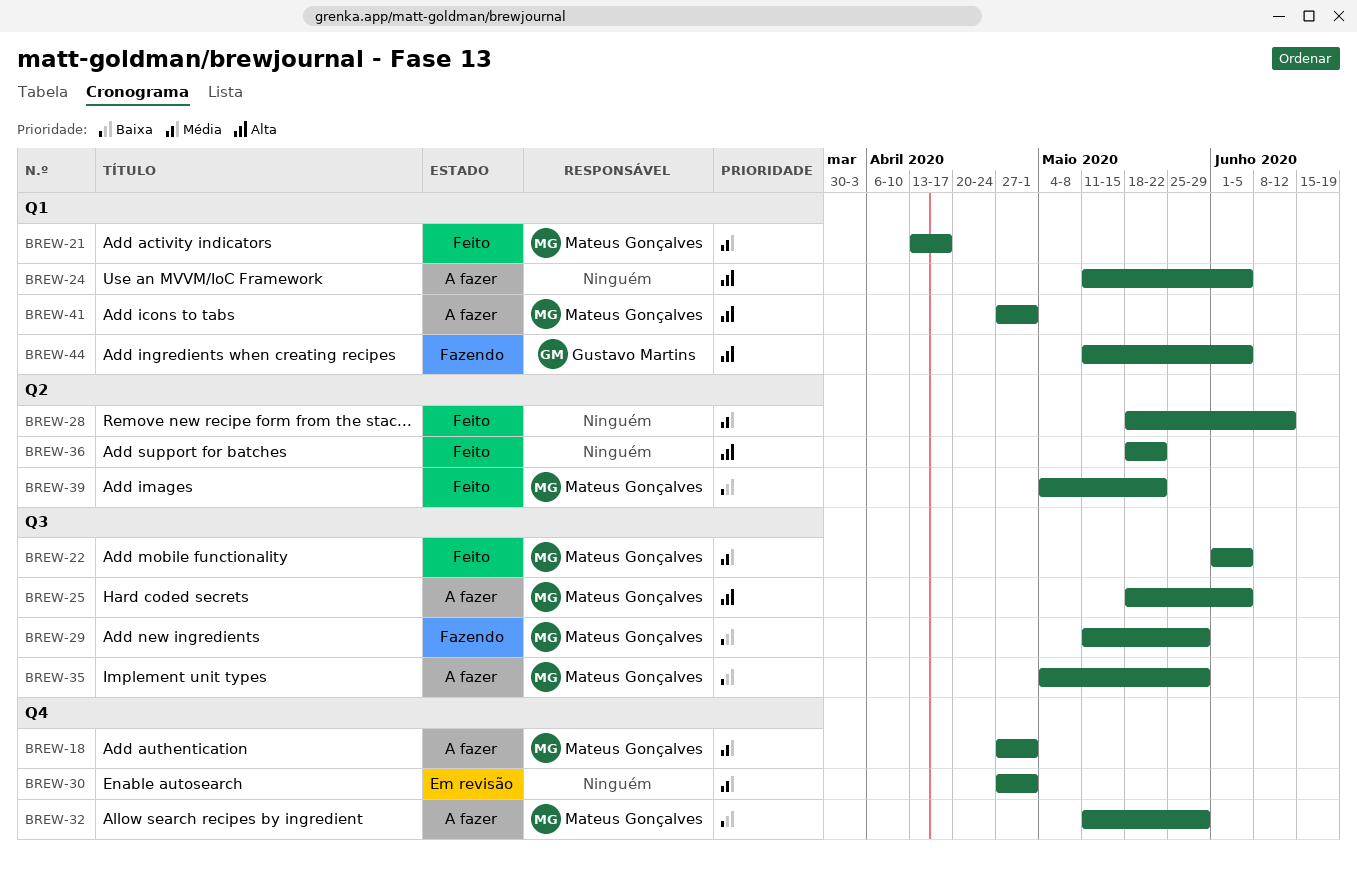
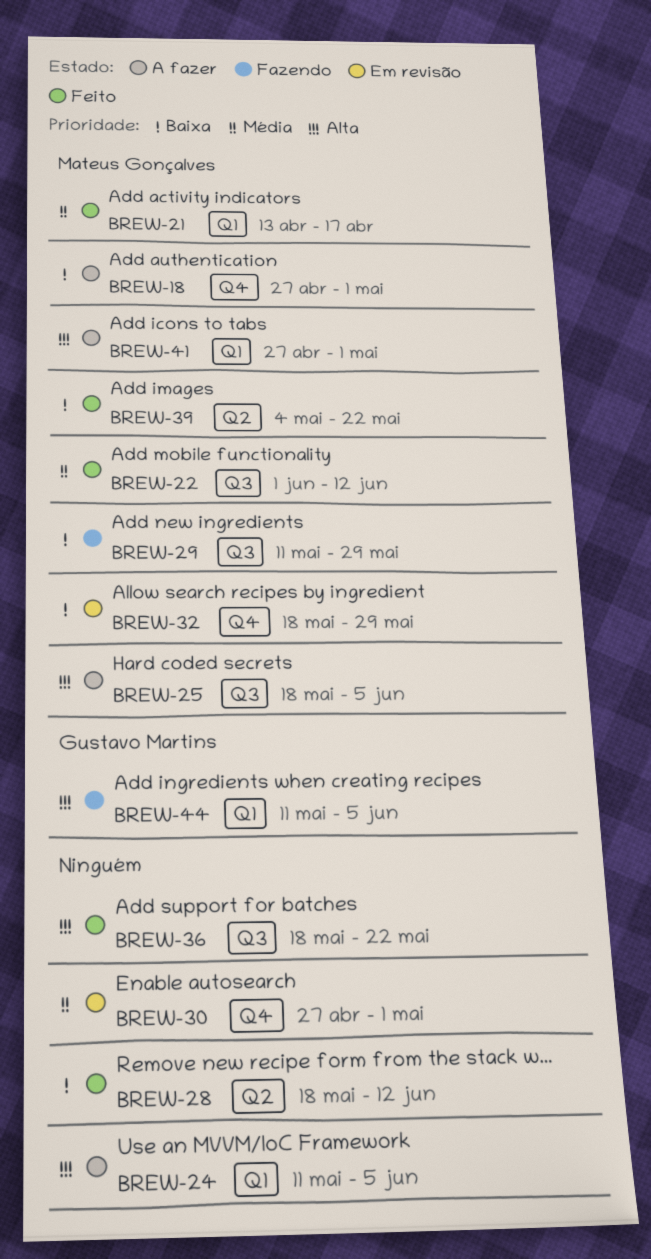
BREW-18, priority: Média -> Baixa
BREW-22, due: Jun 5 -> Jun 12
BREW-28, priority: Média -> Baixa
BREW-32, status: A fazer -> Em revisão
BREW-32, start: May 11 -> May 18
BREW-35: present -> none
BREW-36, label: Q2 -> Q3

